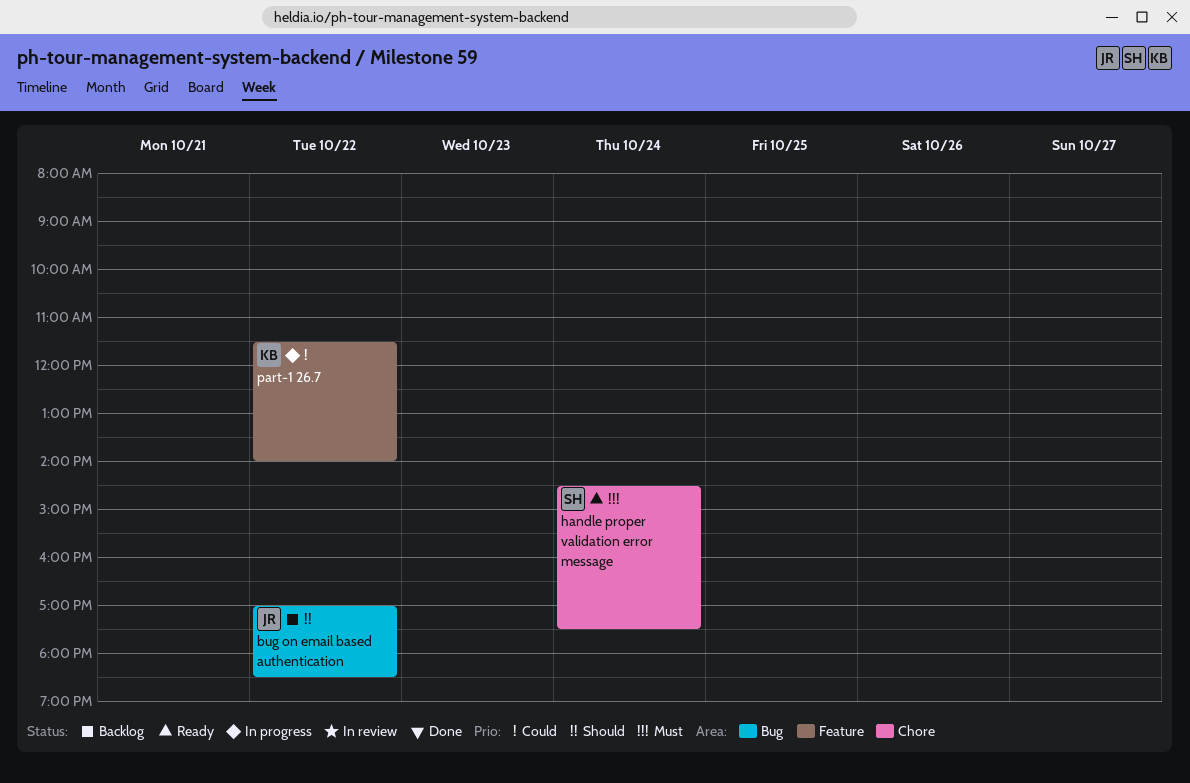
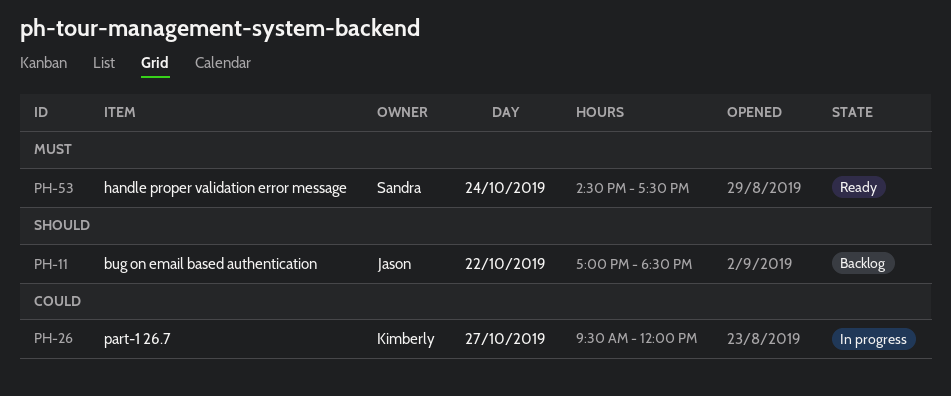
part-1 26.7, day: Oct 22 -> Oct 27
part-1 26.7, begins: 11:30 -> 09:30
part-1 26.7, ends: 14:00 -> 12:00

